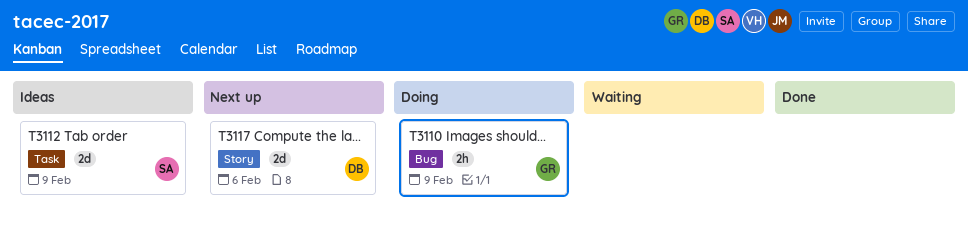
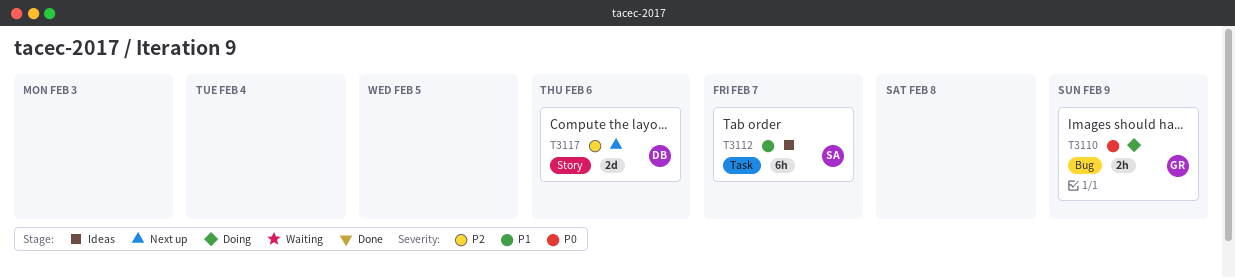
T3112, estimate: 2d -> 6h
T3112, due: Feb 9 -> Feb 7

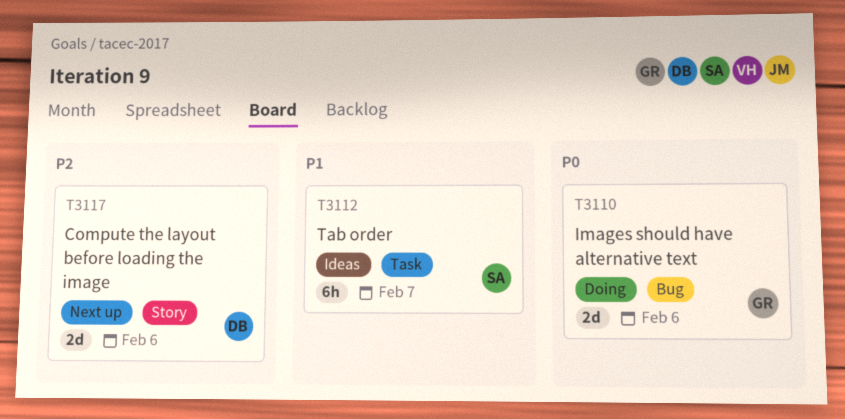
T3110, estimate: 2h -> 2d
T3110, due: Feb 9 -> Feb 6

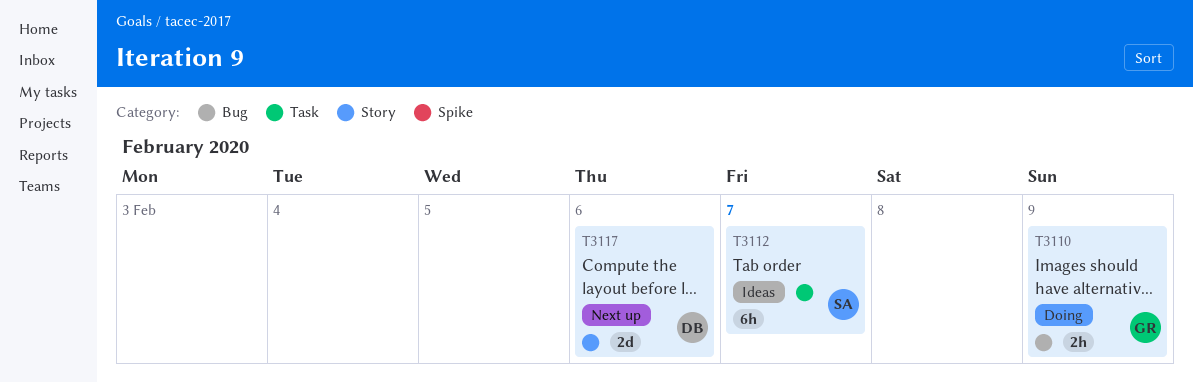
T3110, estimate: 2d -> 2h
T3110, due: Feb 6 -> Feb 9

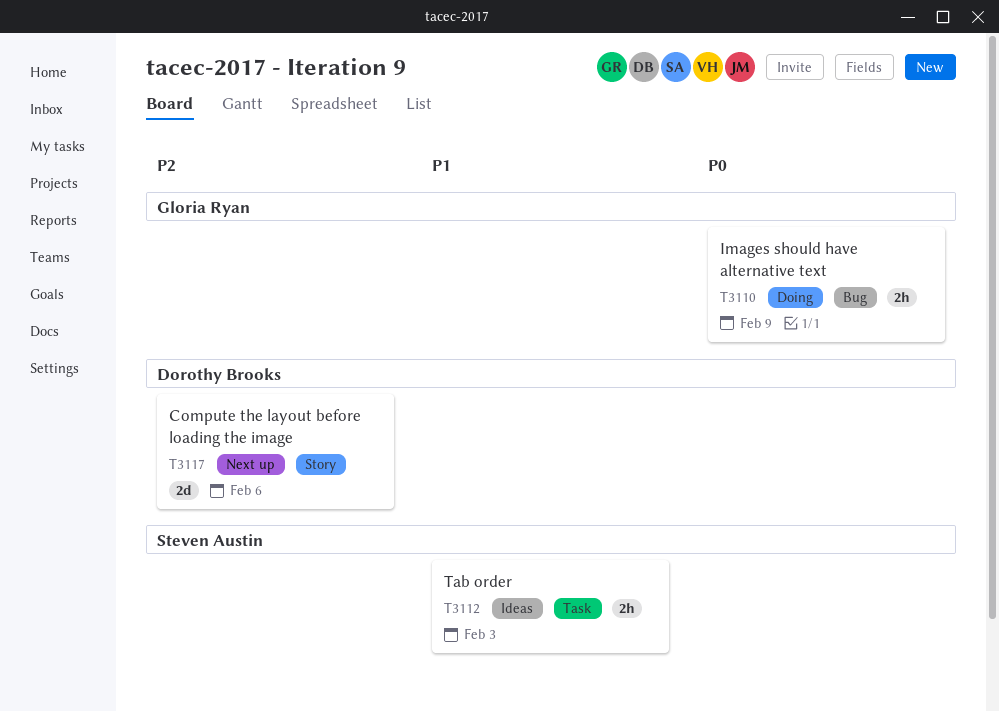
T3112, estimate: 6h -> 2h
T3112, due: Feb 7 -> Feb 3

